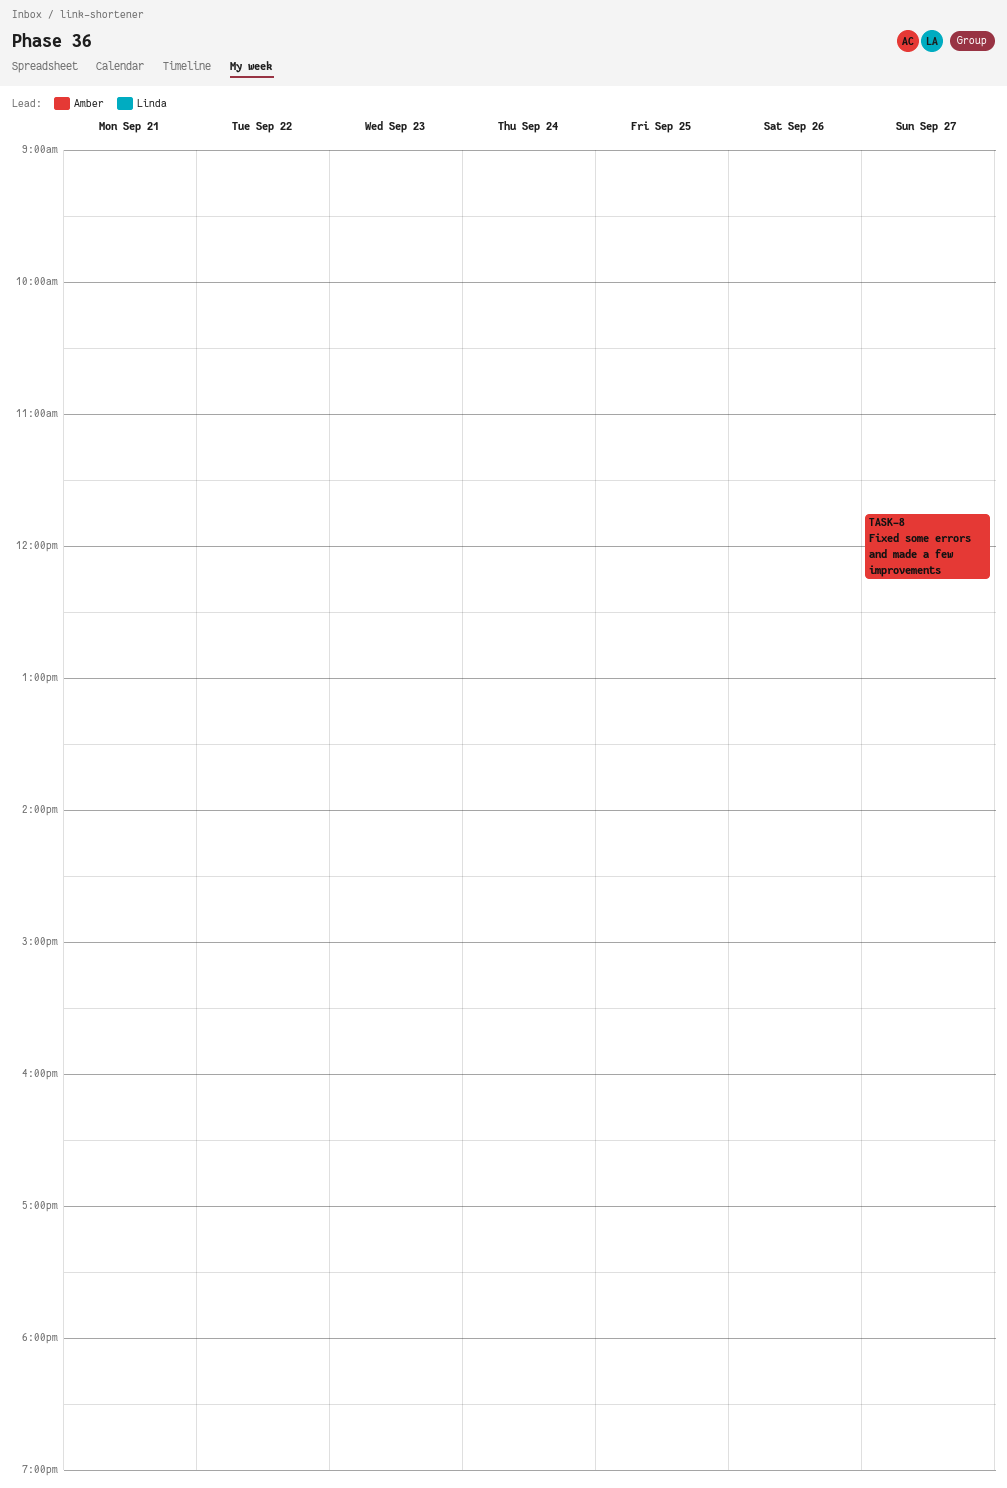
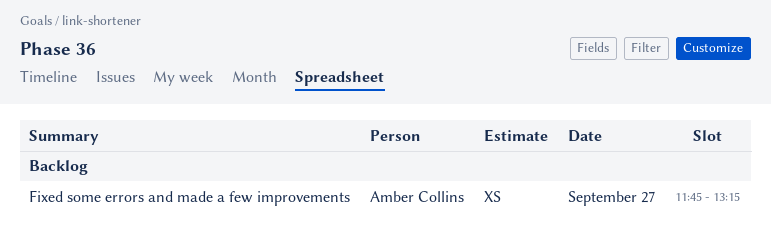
Fixed some errors and made a few improvements, ends: 12:15 -> 13:15

